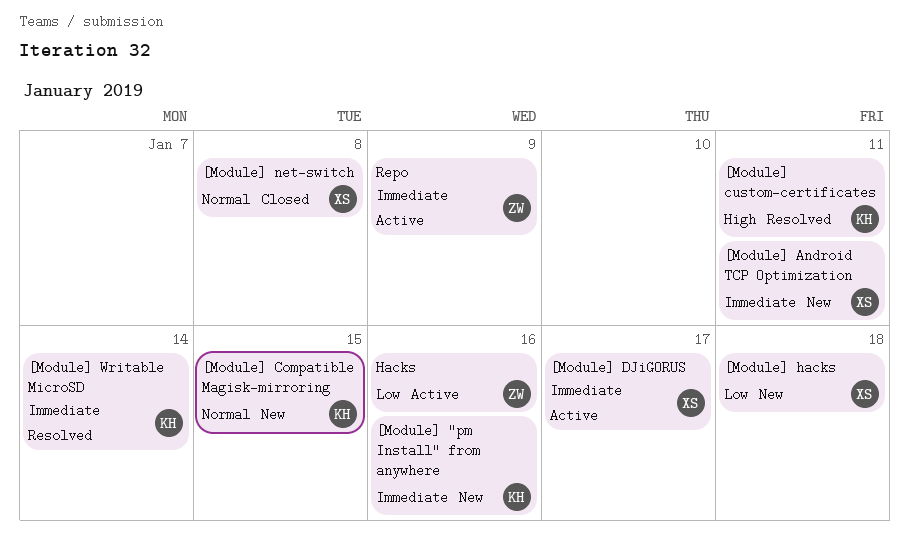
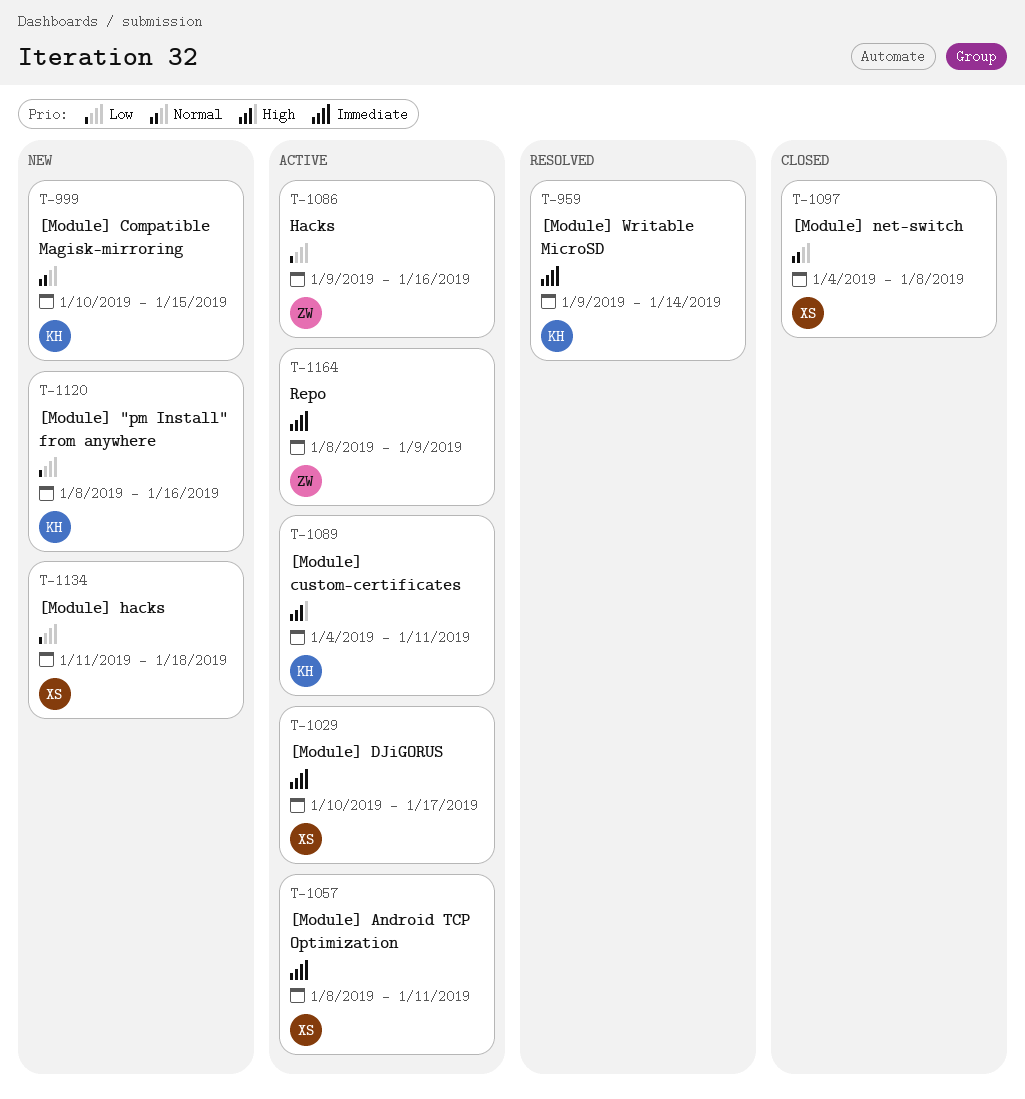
[Module] "pm Install" from anywhere, priority: Immediate -> Low
[Module] Android TCP Optimization, status: New -> Active
[Module] custom-certificates, status: Resolved -> Active

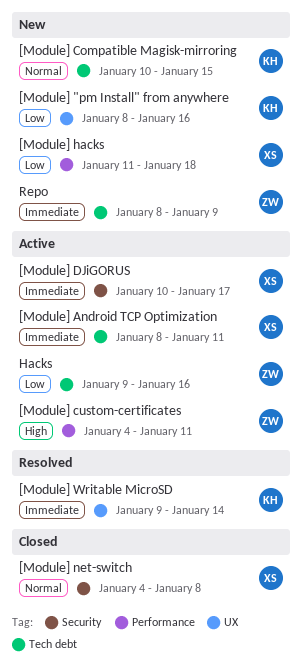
[Module] custom-certificates, owner: KH -> ZW
Repo, status: Active -> New

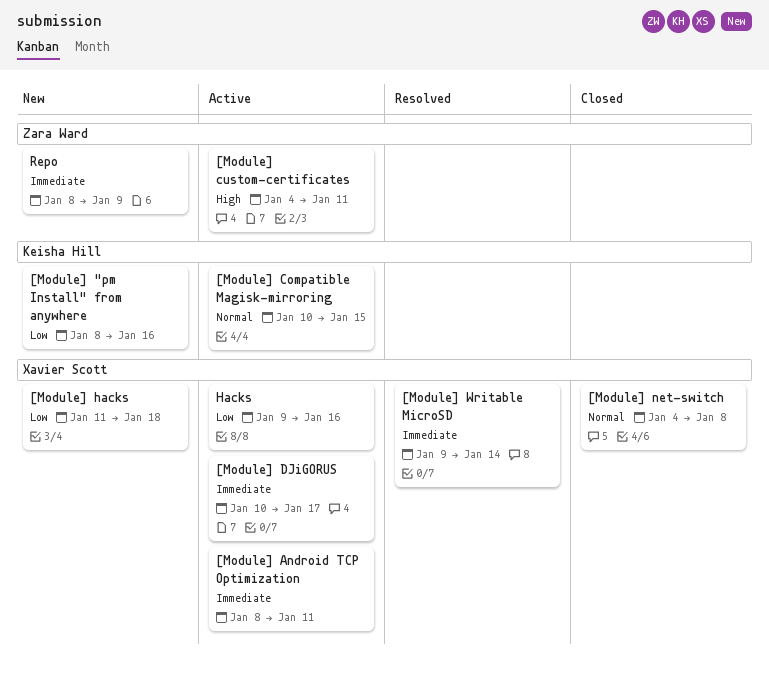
[Module] Compatible Magisk-mirroring, status: New -> Active
[Module] Writable MicroSD, owner: Keisha Hill -> Xavier Scott
Hacks, owner: Zara Ward -> Xavier Scott

